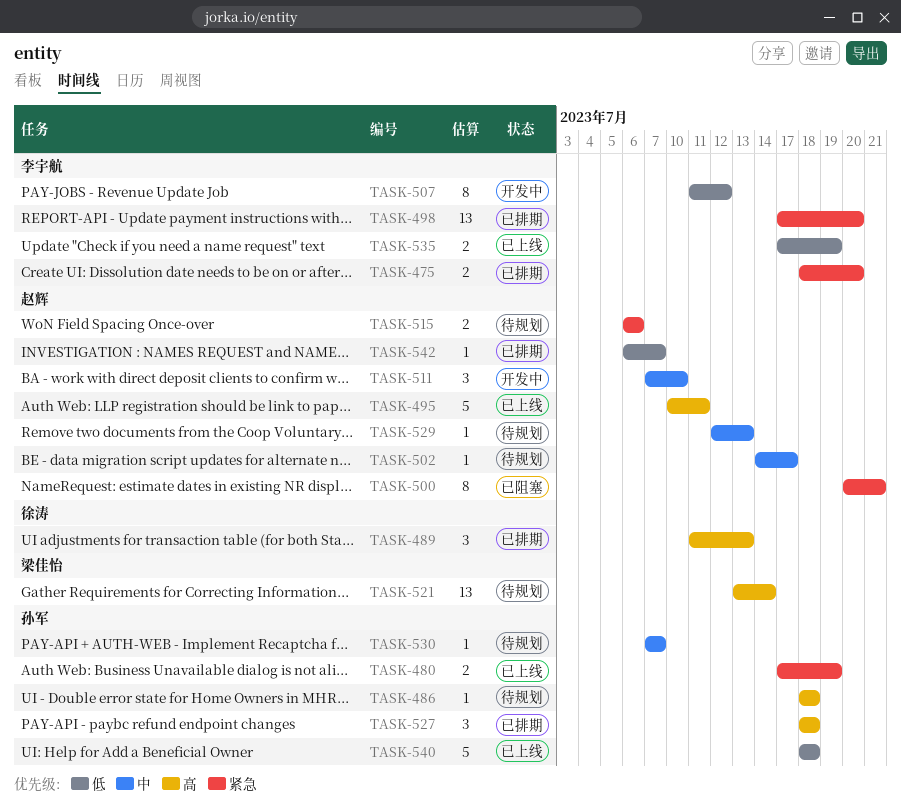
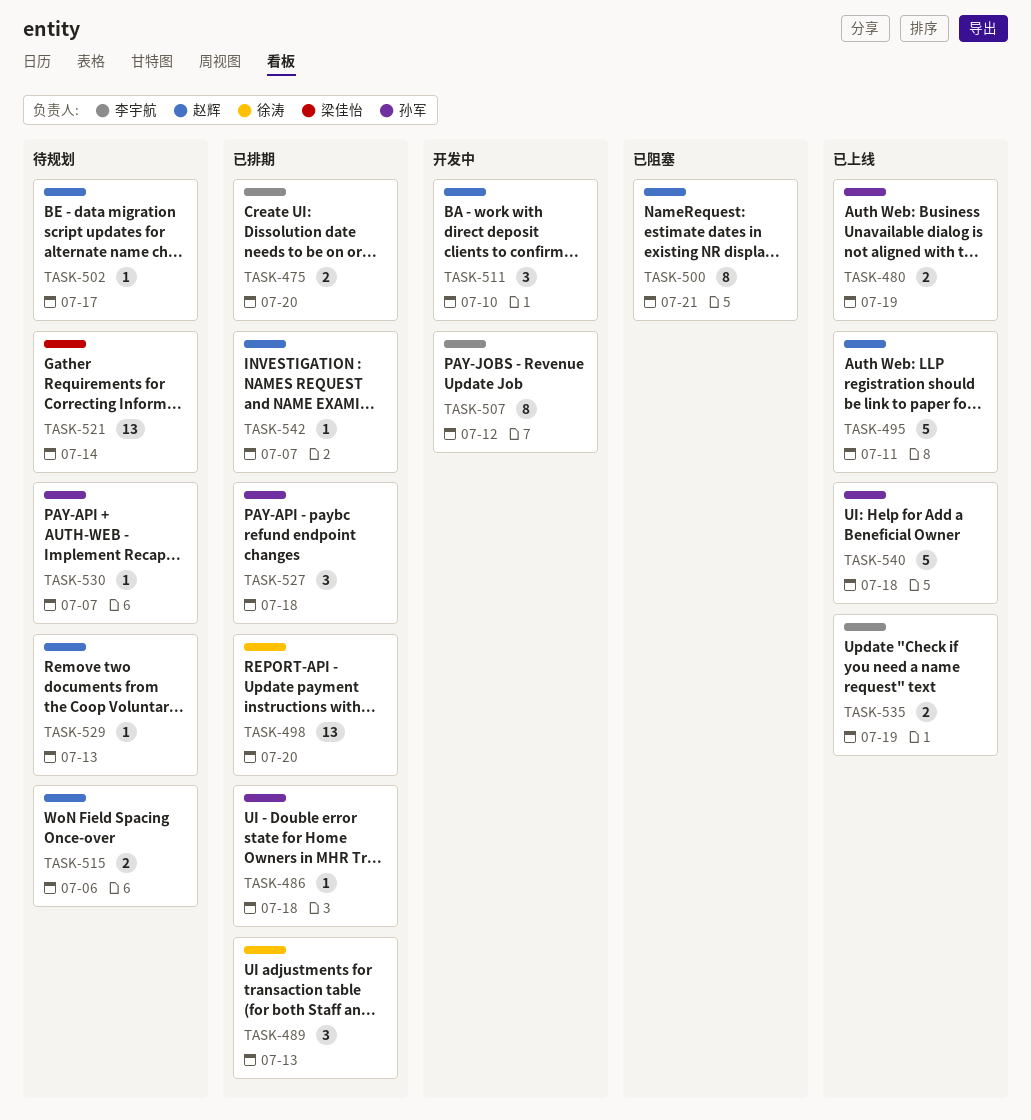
TASK-486, status: 待规划 -> 已排期
TASK-498, owner: 李宇航 -> 徐涛

